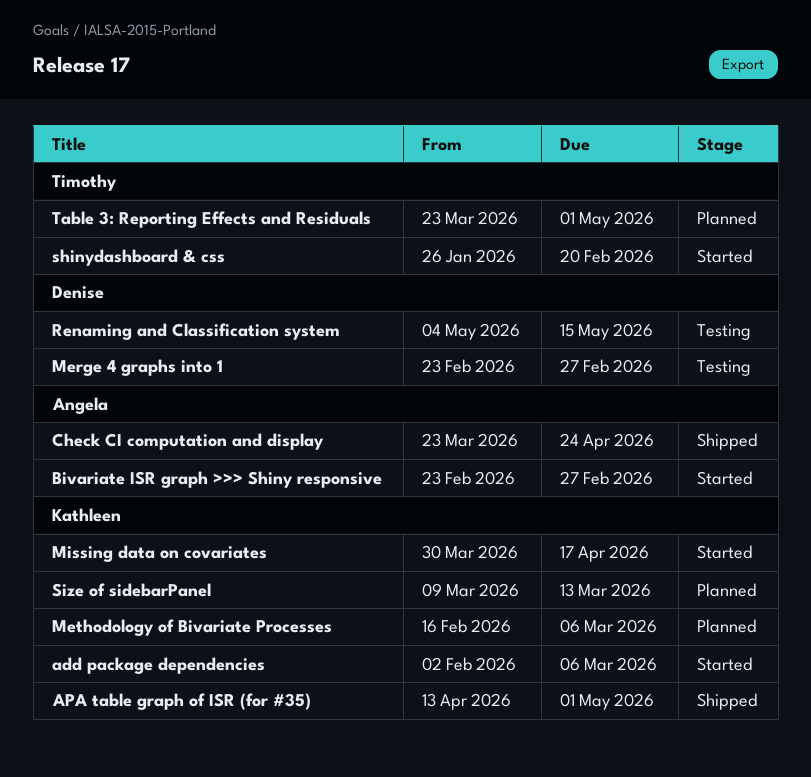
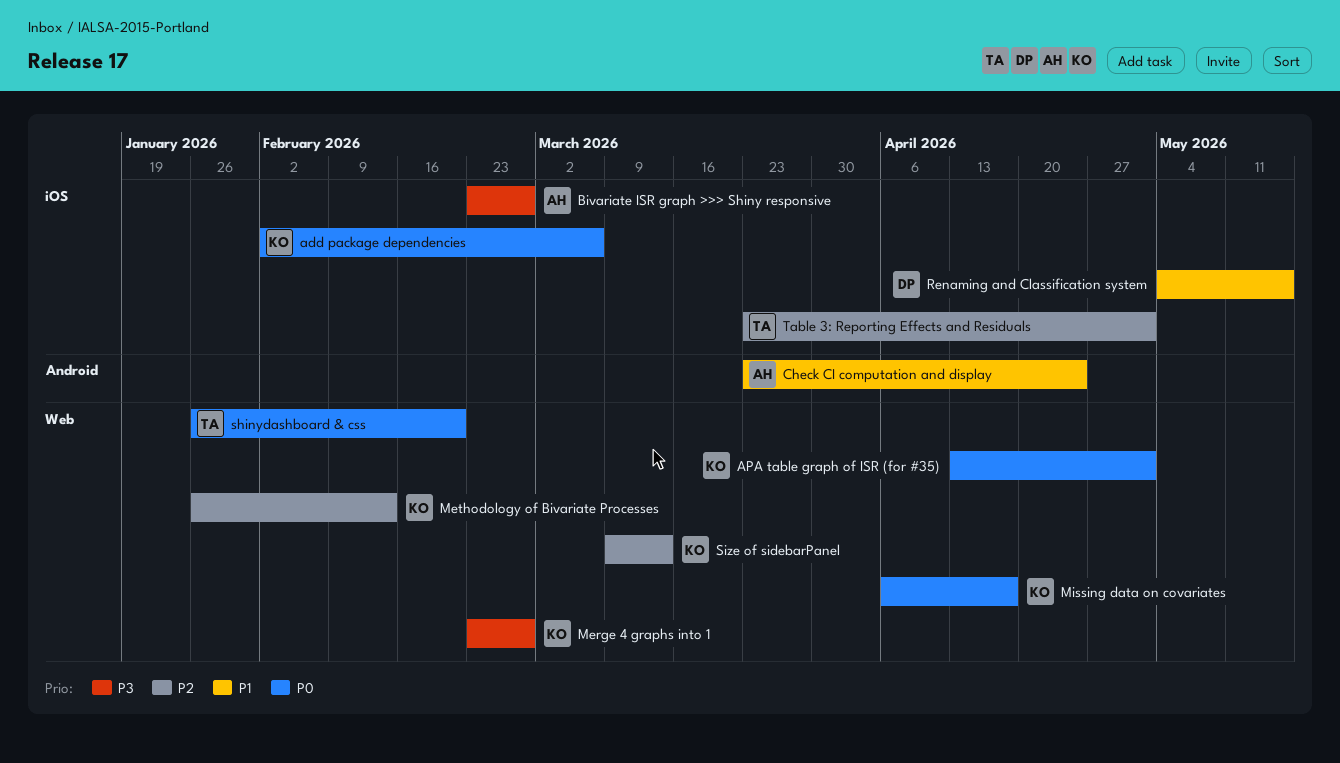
Merge 4 graphs into 1, owner: Denise -> Kathleen
Methodology of Bivariate Processes, start: Feb 16 -> Jan 26
Methodology of Bivariate Processes, due: Mar 6 -> Feb 13
Missing data on covariates, start: Mar 30 -> Apr 6

